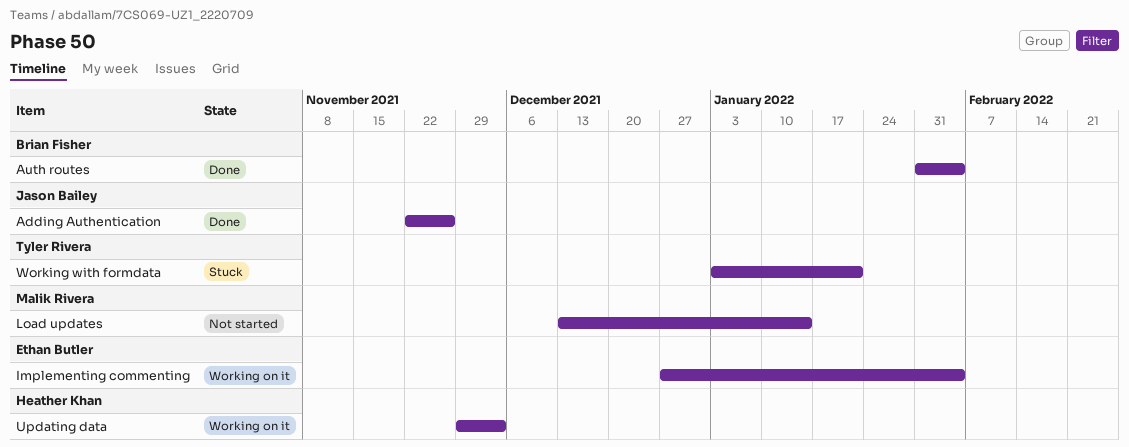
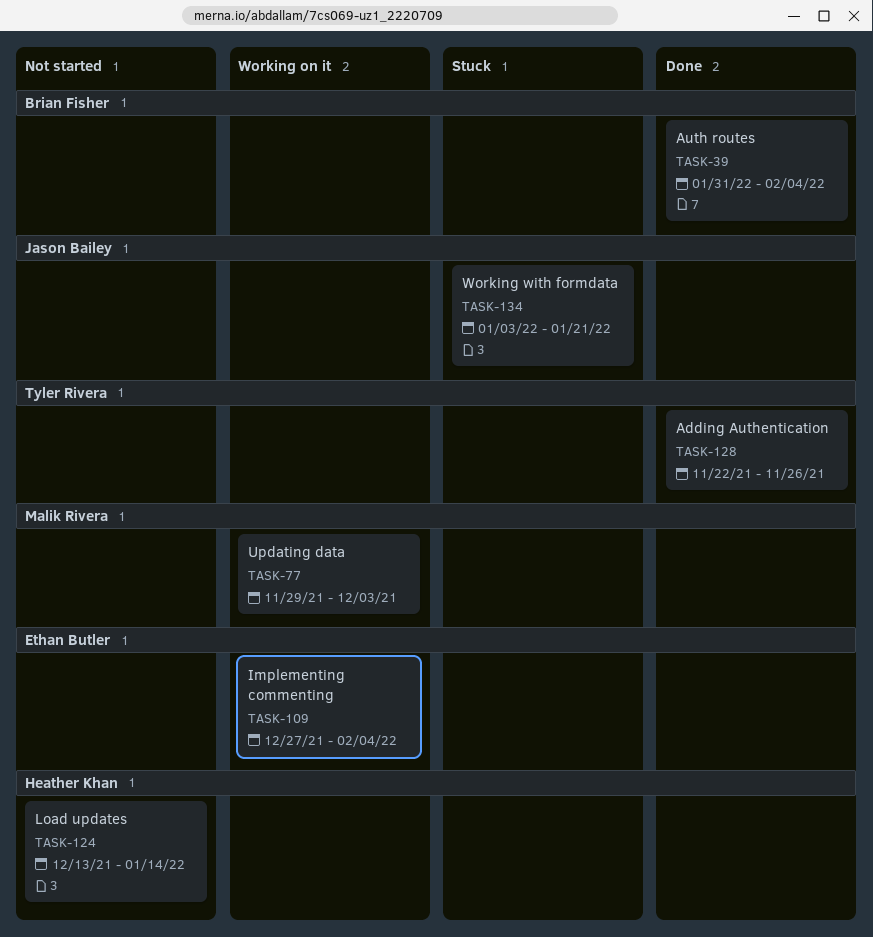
Adding Authentication, owner: Jason Bailey -> Tyler Rivera
Load updates, owner: Malik Rivera -> Heather Khan
Updating data, owner: Heather Khan -> Malik Rivera
Working with formdata, owner: Tyler Rivera -> Jason Bailey

